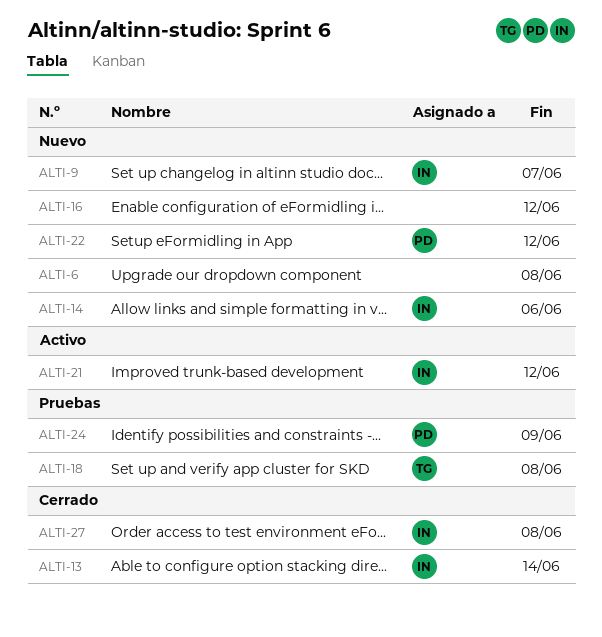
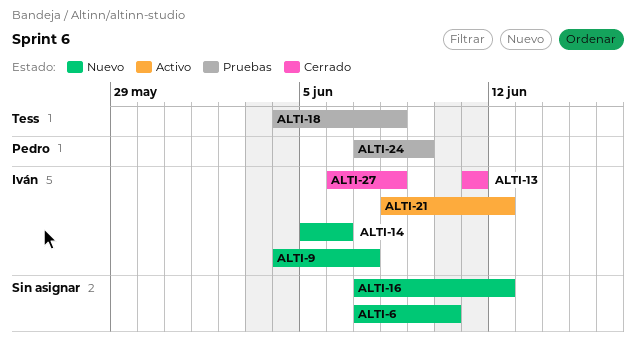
ALTI-6, due: Jun 8 -> Jun 10
ALTI-13, due: Jun 14 -> Jun 11
ALTI-22: present -> none

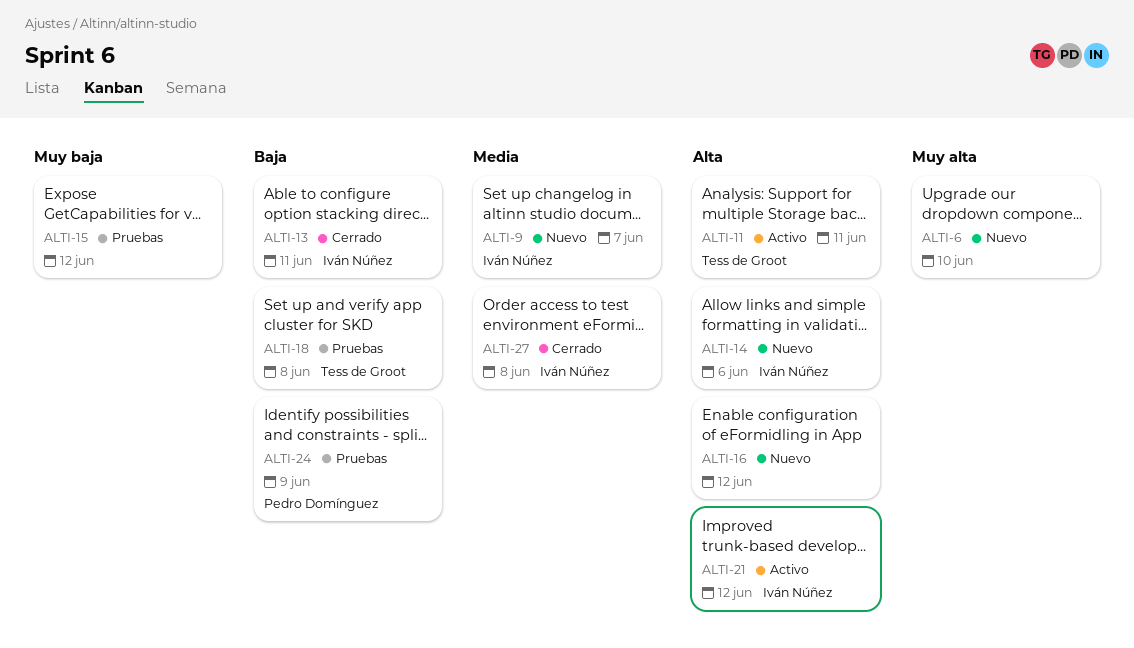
ALTI-11: none -> present
ALTI-15: none -> present

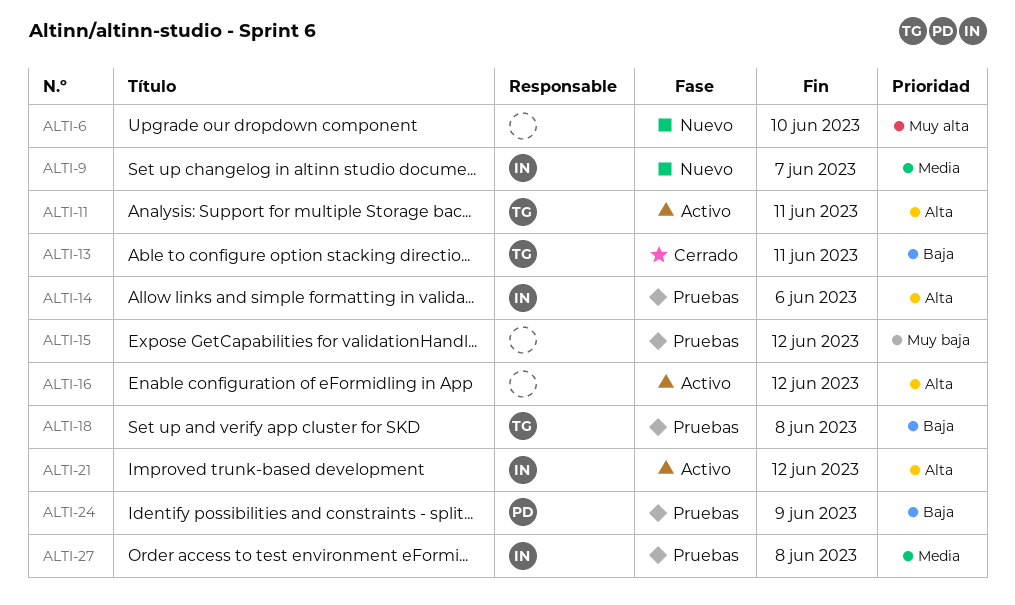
ALTI-13, owner: Iván Núñez -> Tess de Groot
ALTI-14, status: Nuevo -> Pruebas
ALTI-16, status: Nuevo -> Activo
ALTI-27, status: Cerrado -> Pruebas

